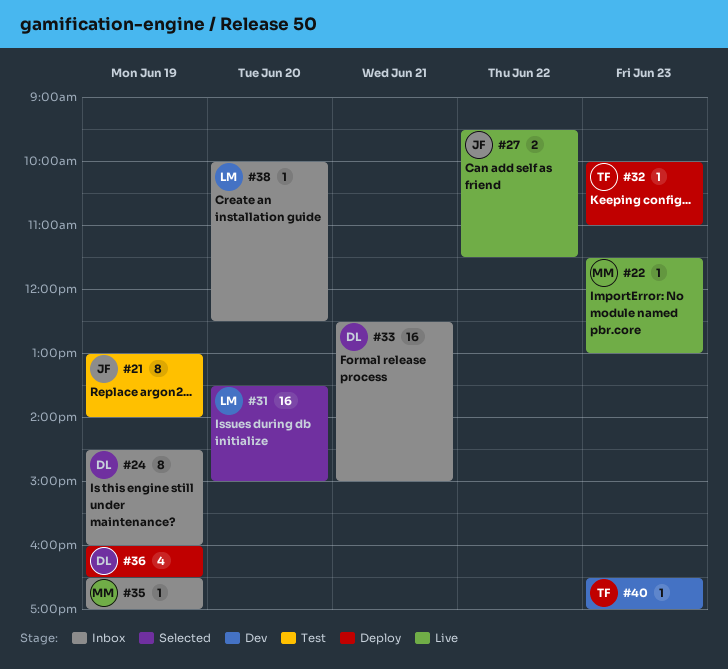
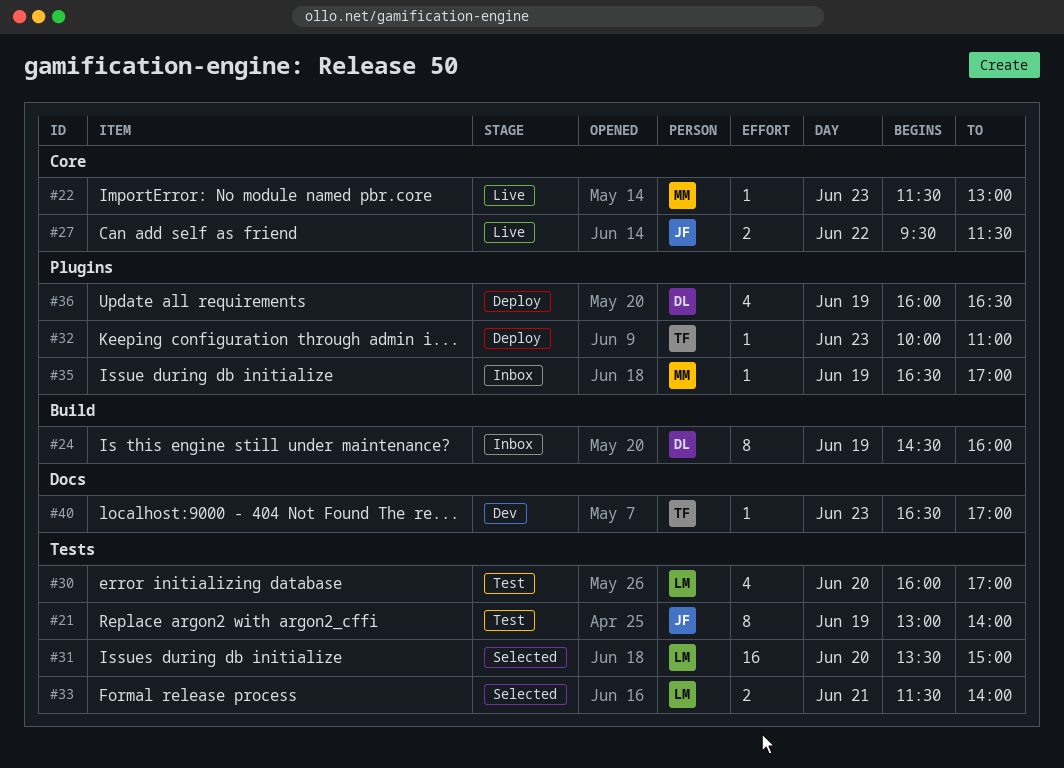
#30: none -> present
#33, status: Inbox -> Selected
#33, owner: DL -> LM
#33, estimate: 16 -> 2
#33, begins: 12:30 -> 11:30
#33, ends: 15:00 -> 14:00
#38: present -> none

